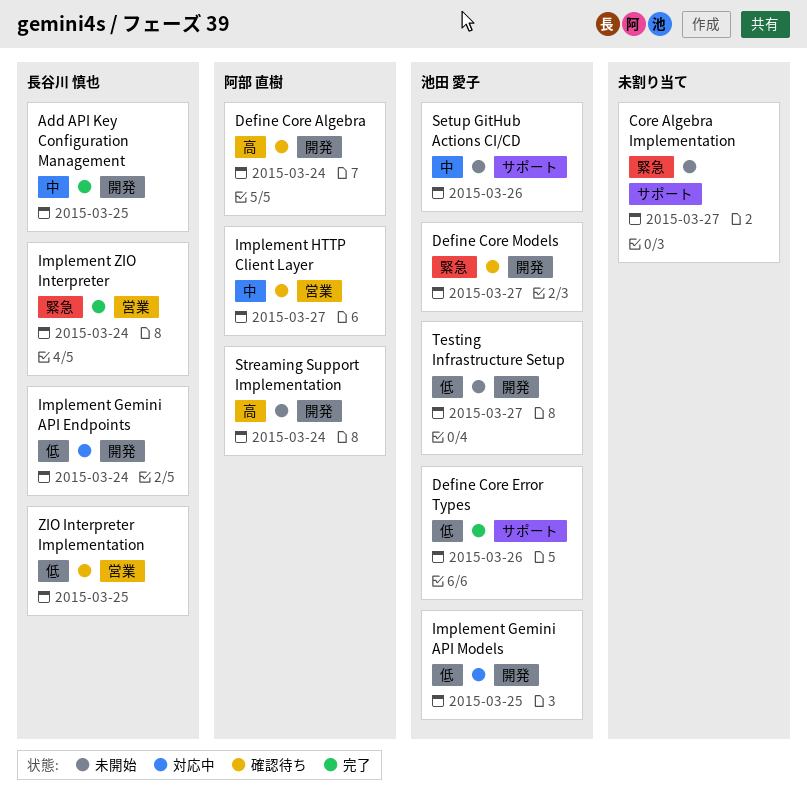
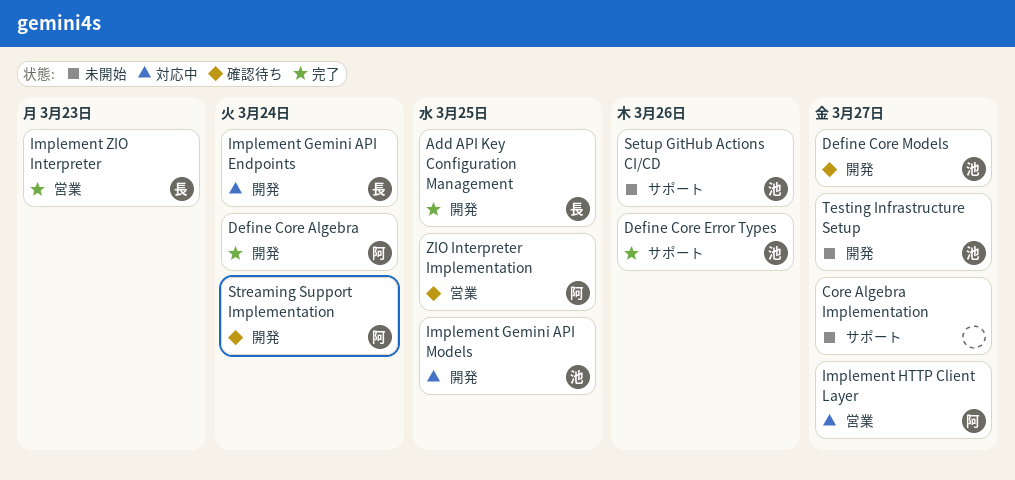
Define Core Algebra, status: 確認待ち -> 完了
Implement HTTP Client Layer, status: 確認待ち -> 対応中
Implement ZIO Interpreter, due: Mar 24 -> Mar 23
Streaming Support Implementation, status: 未開始 -> 確認待ち
ZIO Interpreter Implementation, owner: 長谷川 慎也 -> 阿部 直樹

